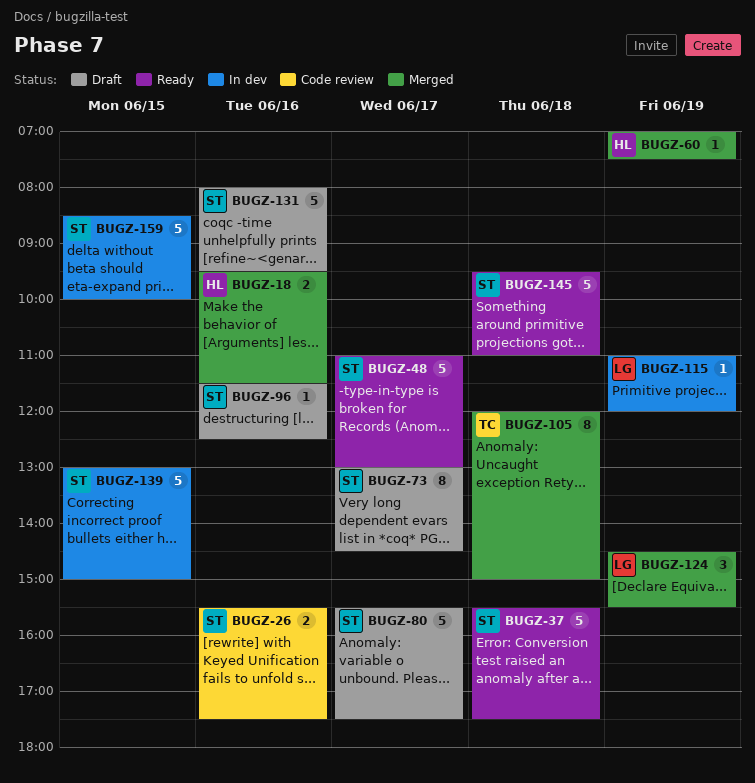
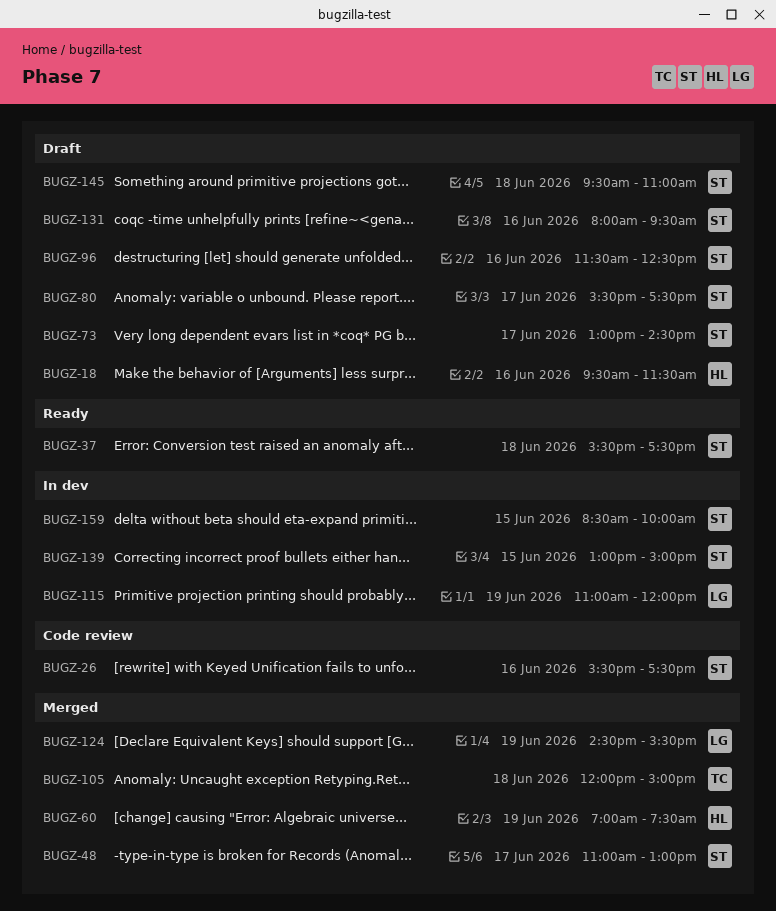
BUGZ-18, status: Merged -> Draft
BUGZ-48, status: Ready -> Merged
BUGZ-145, status: Ready -> Draft

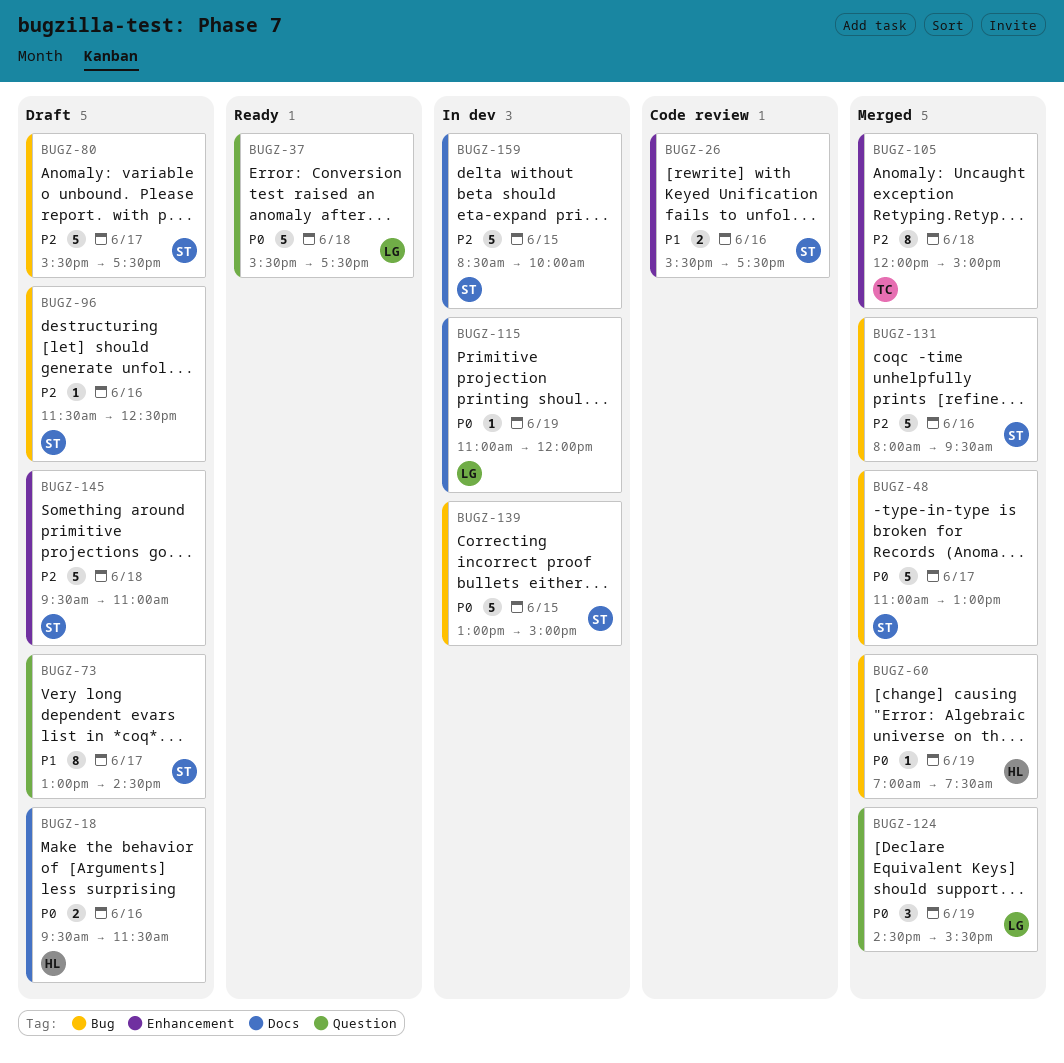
BUGZ-37, owner: ST -> LG
BUGZ-131, status: Draft -> Merged

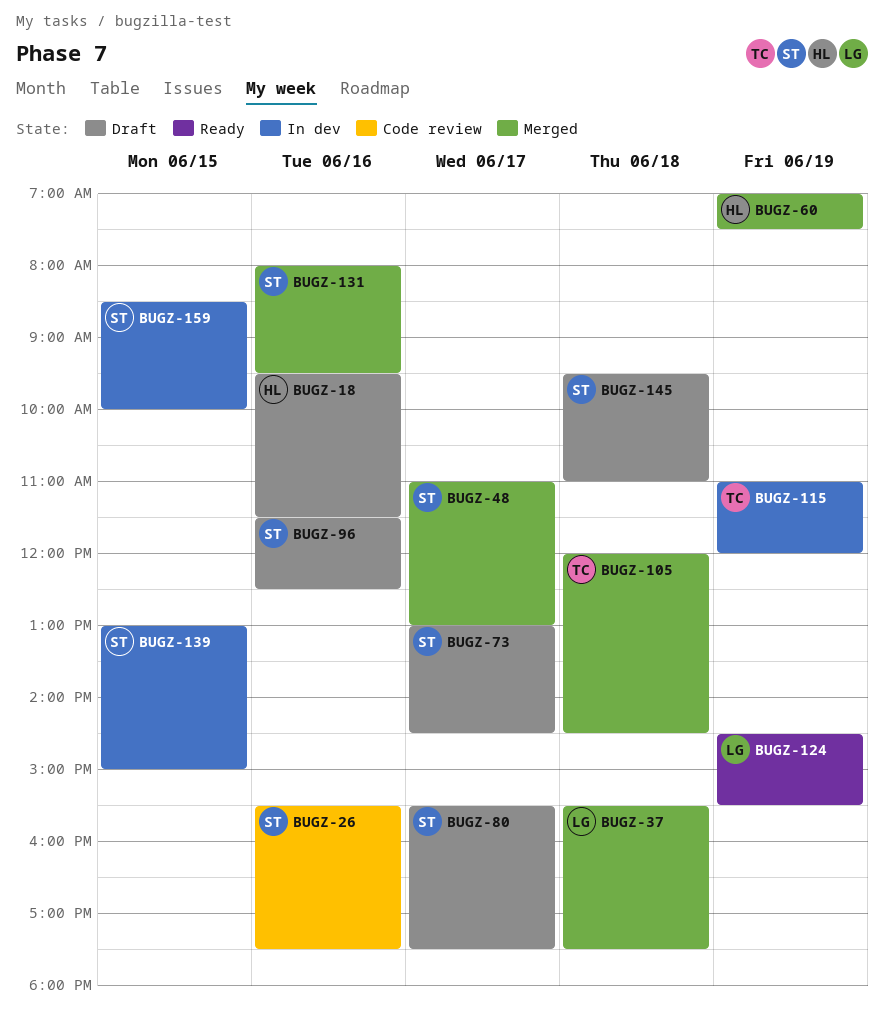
BUGZ-37, status: Ready -> Merged
BUGZ-105, ends: 15:00 -> 14:30
BUGZ-115, owner: LG -> TC
BUGZ-124, status: Merged -> Ready

